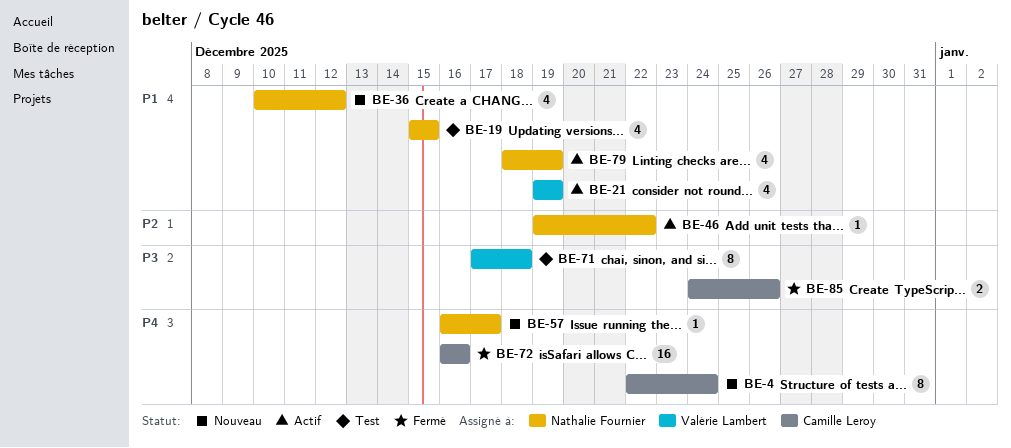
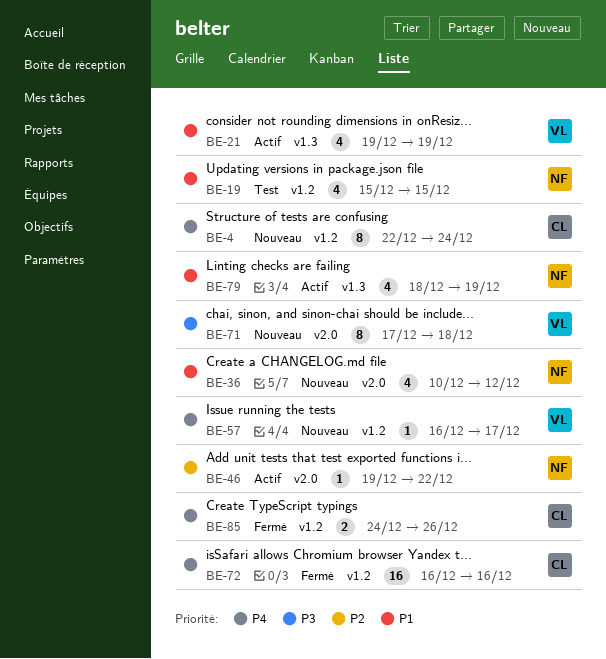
BE-57, owner: Nathalie Fournier -> Valérie Lambert
BE-71, status: Test -> Nouveau
BE-85, priority: P3 -> P4

